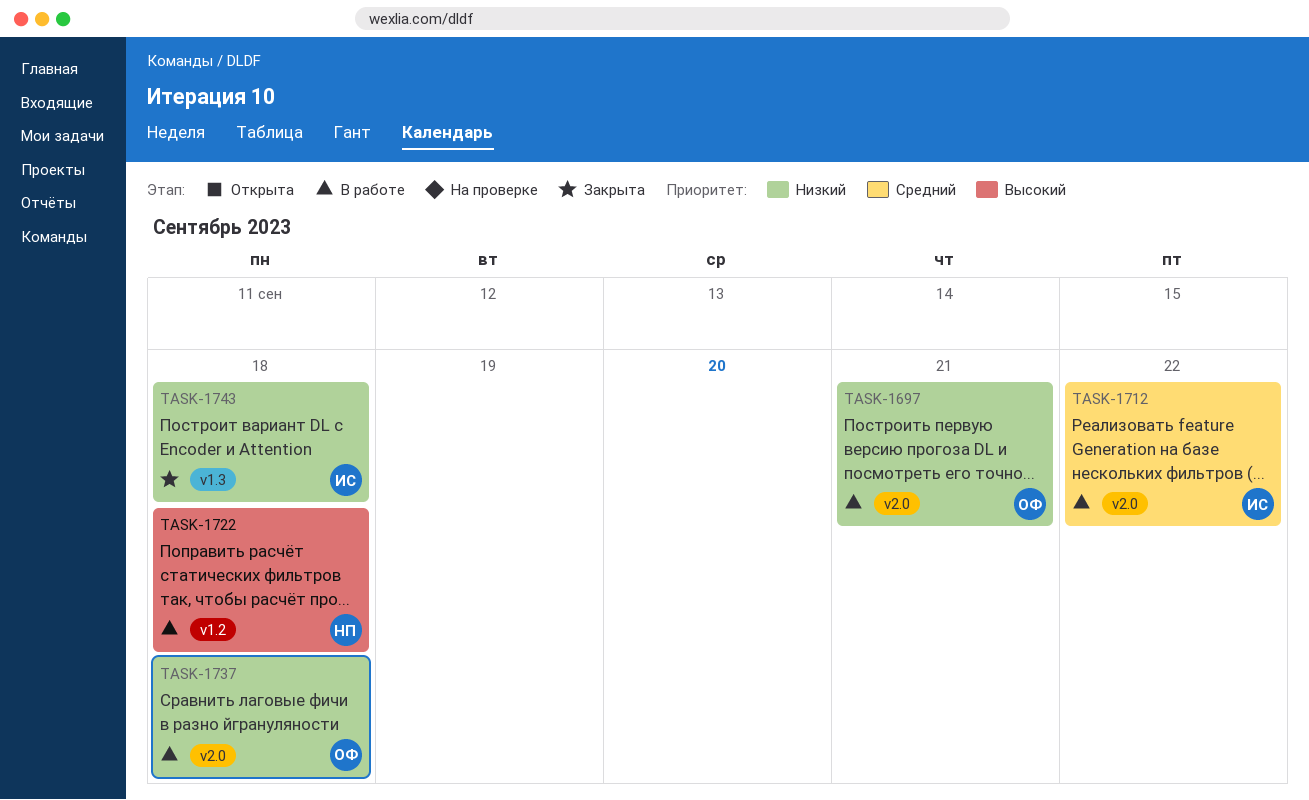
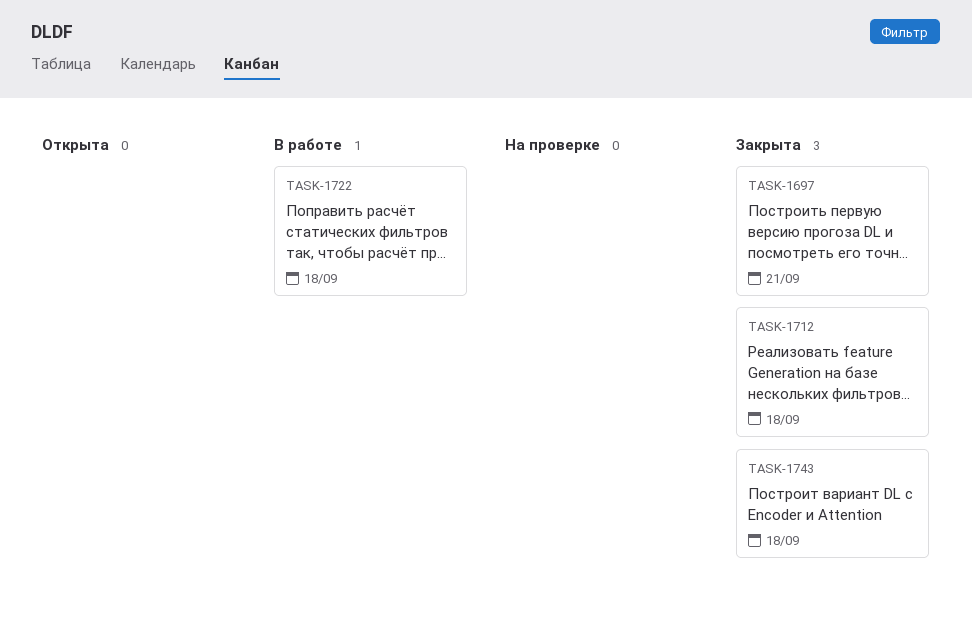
TASK-1697, status: В работе -> Закрыта
TASK-1712, status: В работе -> Закрыта
TASK-1712, due: Sep 22 -> Sep 18
TASK-1737: present -> none

